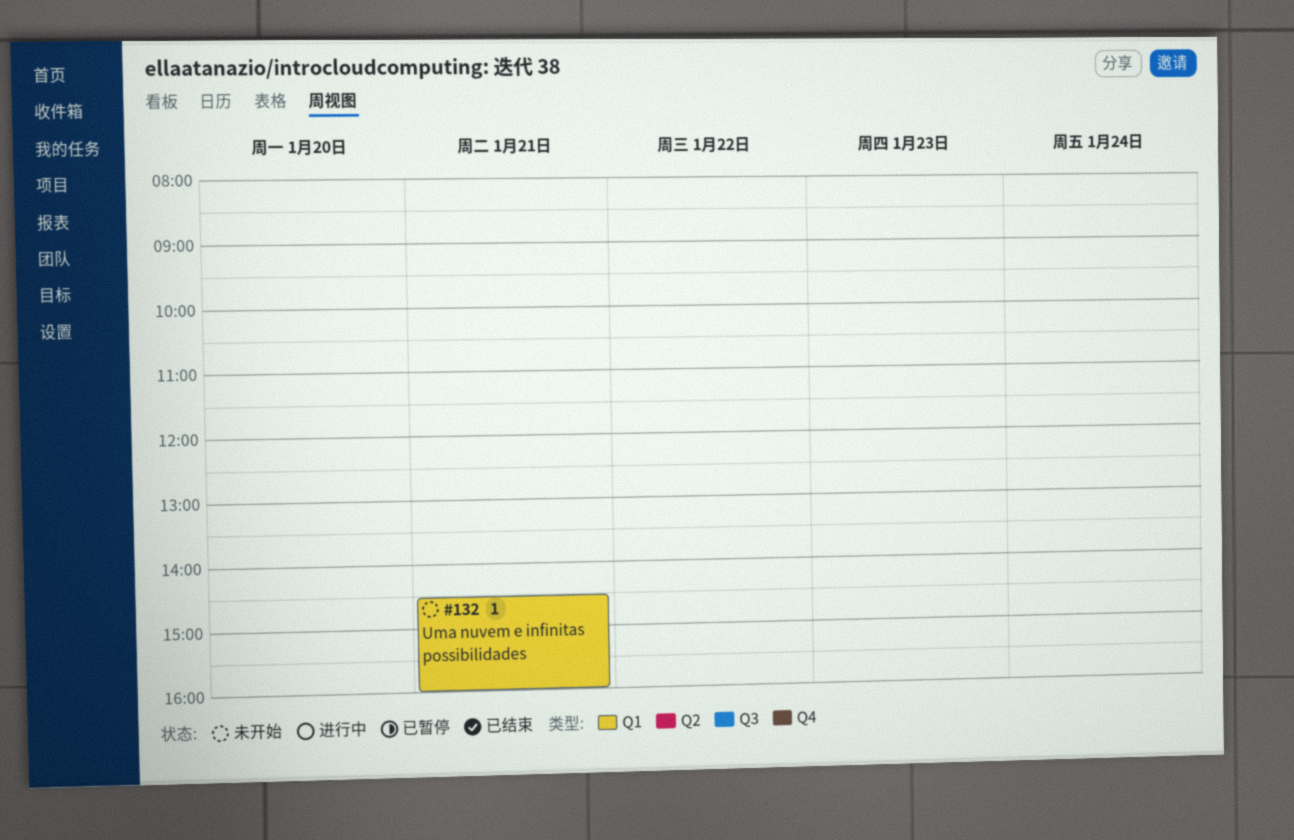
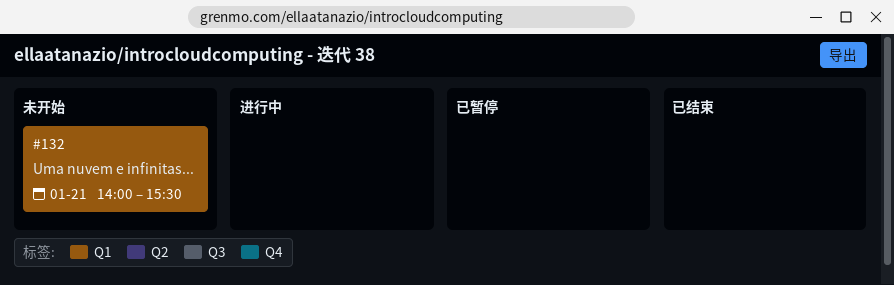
#132, begins: 14:30 -> 14:00
#132, ends: 16:00 -> 15:30

